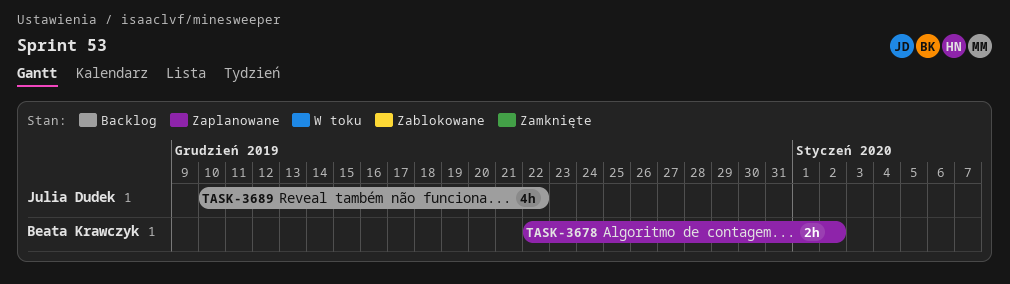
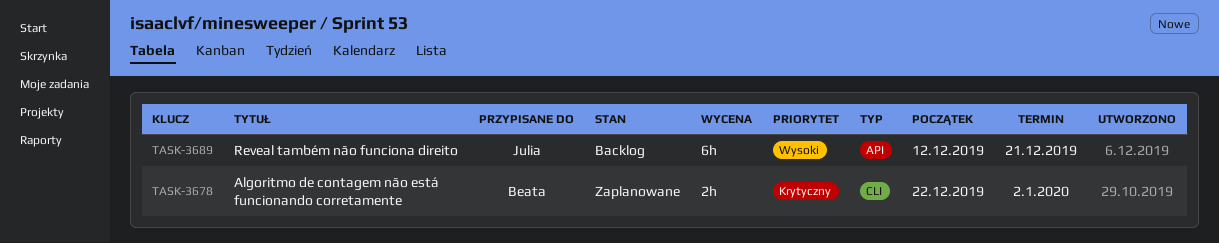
TASK-3689, estimate: 4h -> 6h
TASK-3689, start: Dec 10 -> Dec 12
TASK-3689, due: Dec 22 -> Dec 21

